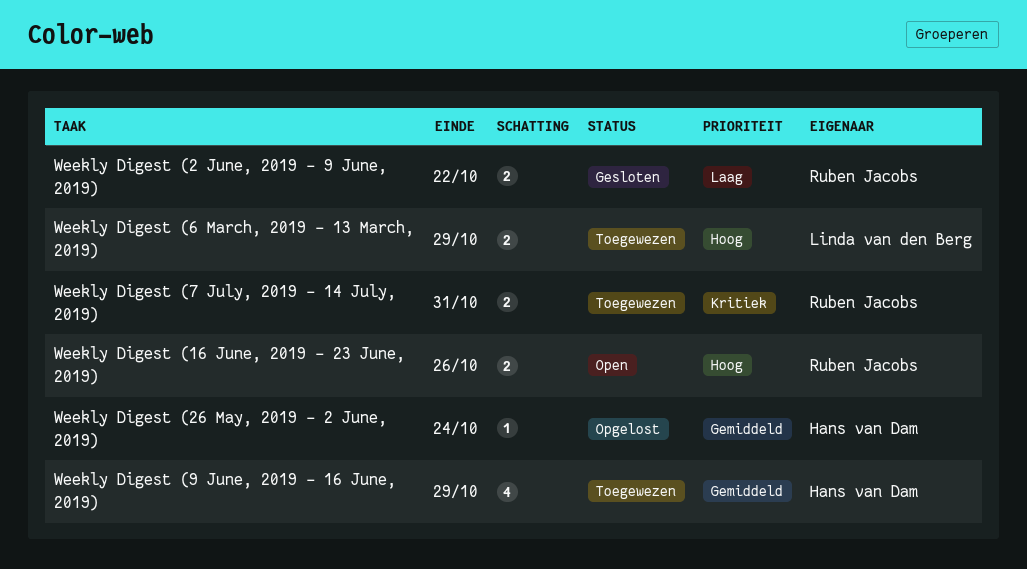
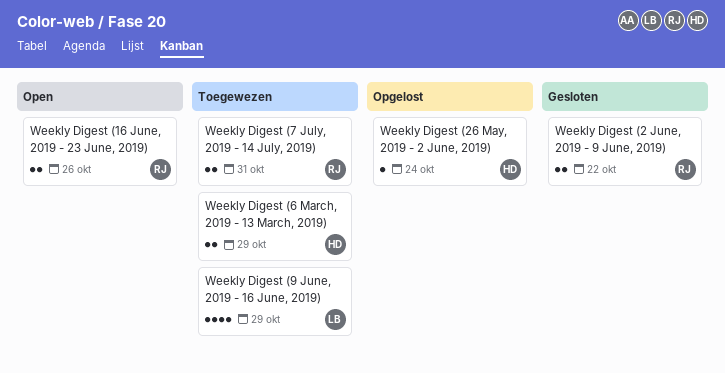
Weekly Digest (6 March, 2019 - 13 March, 2019), owner: Linda van den Berg -> Hans van Dam
Weekly Digest (9 June, 2019 - 16 June, 2019), owner: Hans van Dam -> Linda van den Berg

